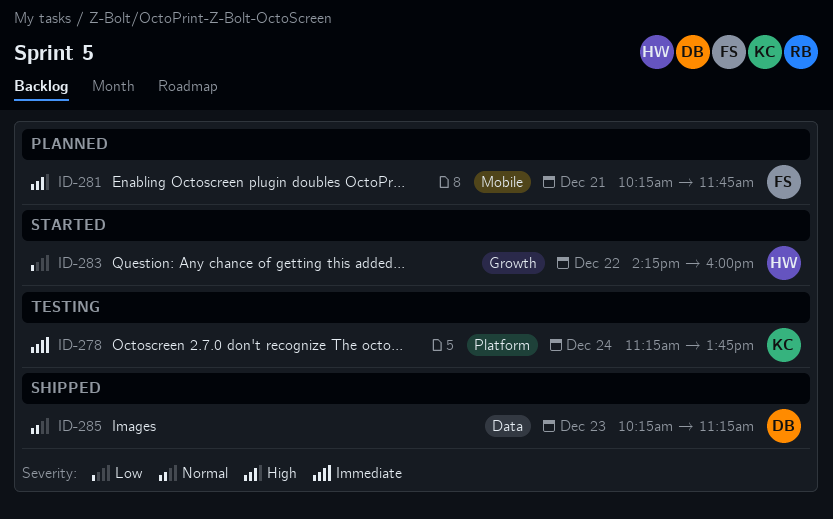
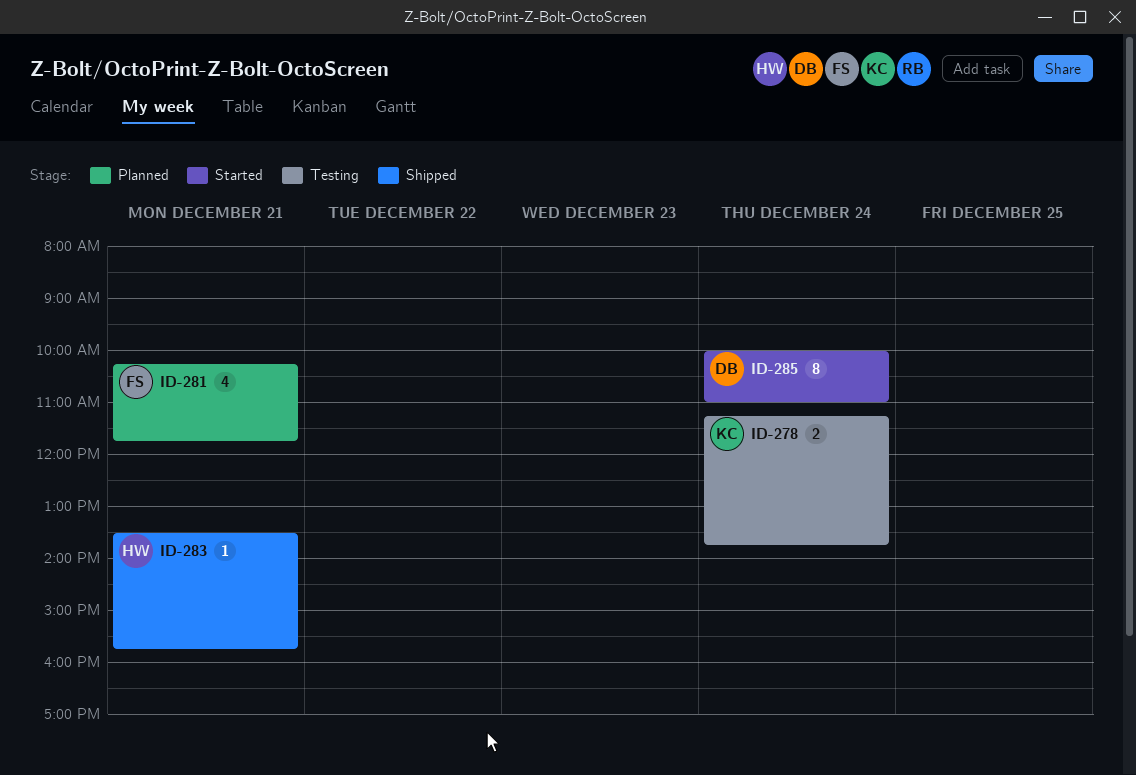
ID-283, status: Started -> Shipped
ID-283, day: Dec 22 -> Dec 21
ID-283, begins: 14:15 -> 13:30
ID-283, ends: 16:00 -> 15:45
ID-285, status: Shipped -> Started
ID-285, day: Dec 23 -> Dec 24
ID-285, begins: 10:15 -> 10:00
ID-285, ends: 11:15 -> 11:00

